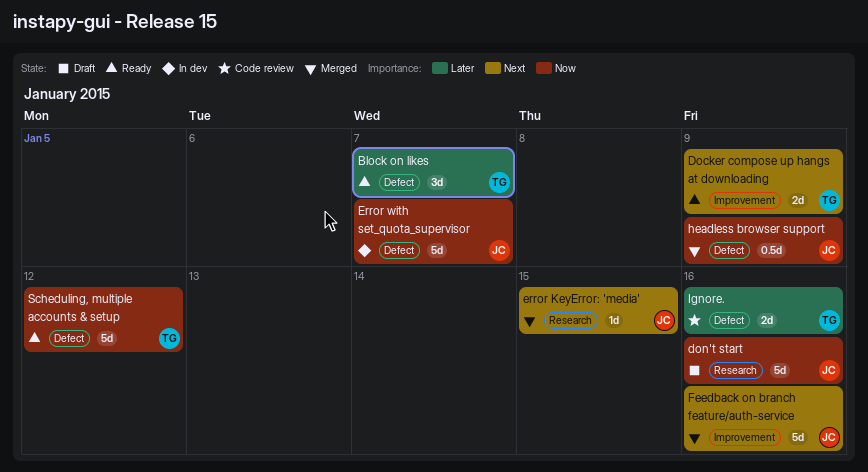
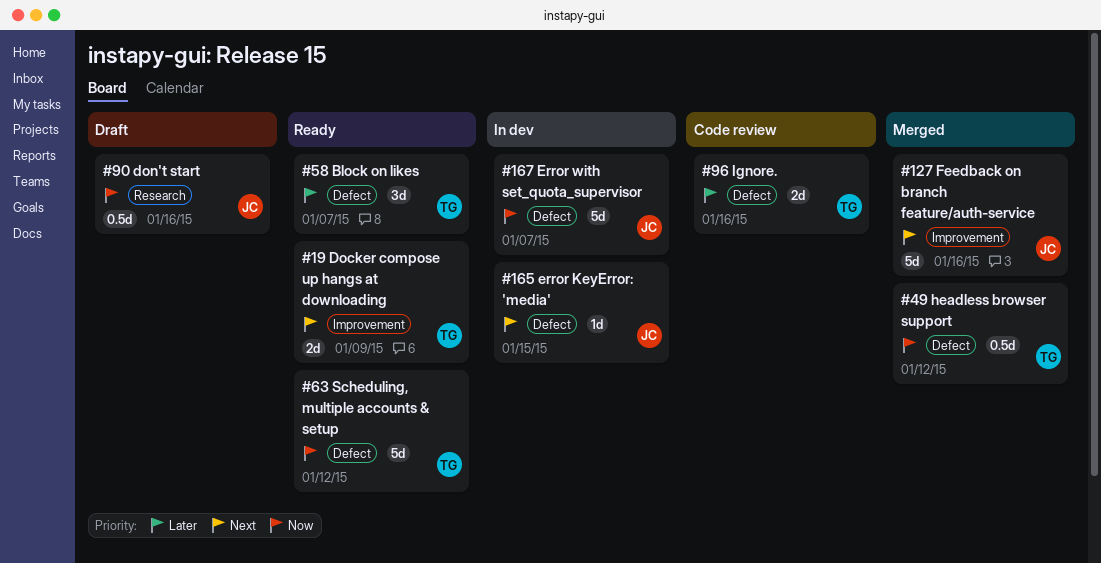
don't start, estimate: 5d -> 0.5d
error KeyError: 'media', status: Merged -> In dev
error KeyError: 'media', label: Research -> Defect
headless browser support, owner: JC -> TG
headless browser support, due: Jan 9 -> Jan 12

